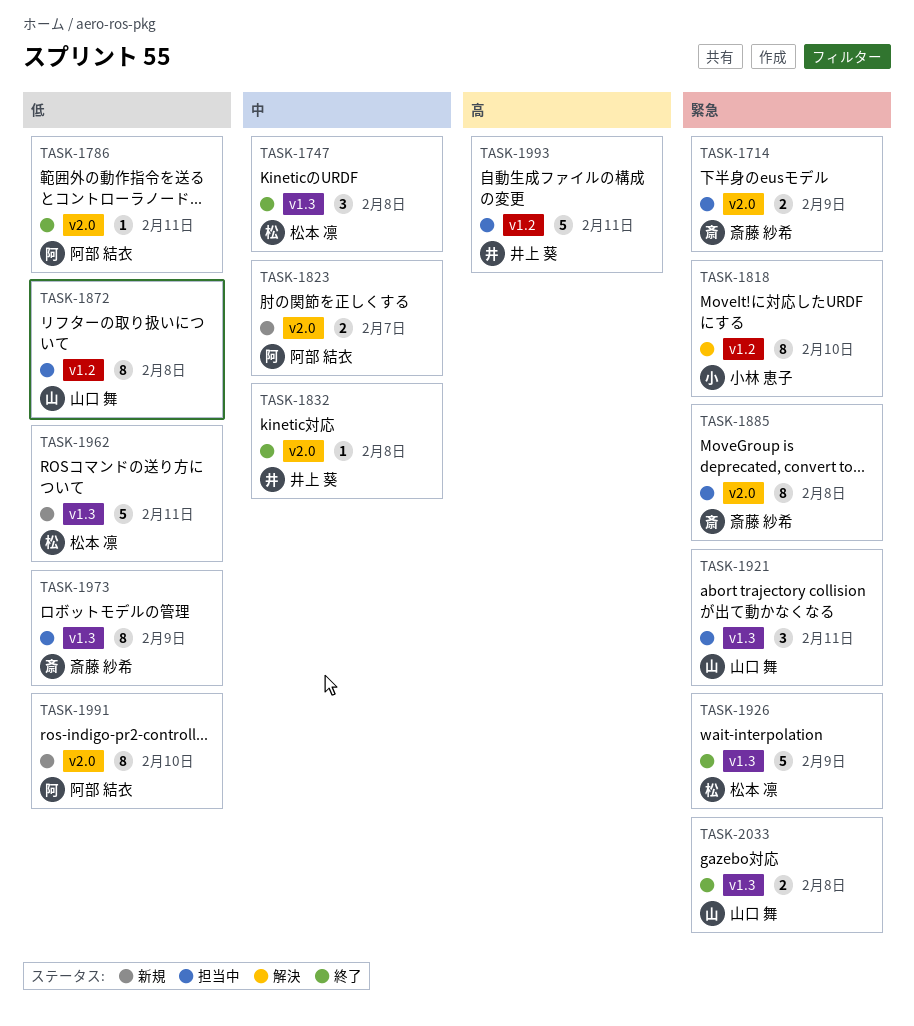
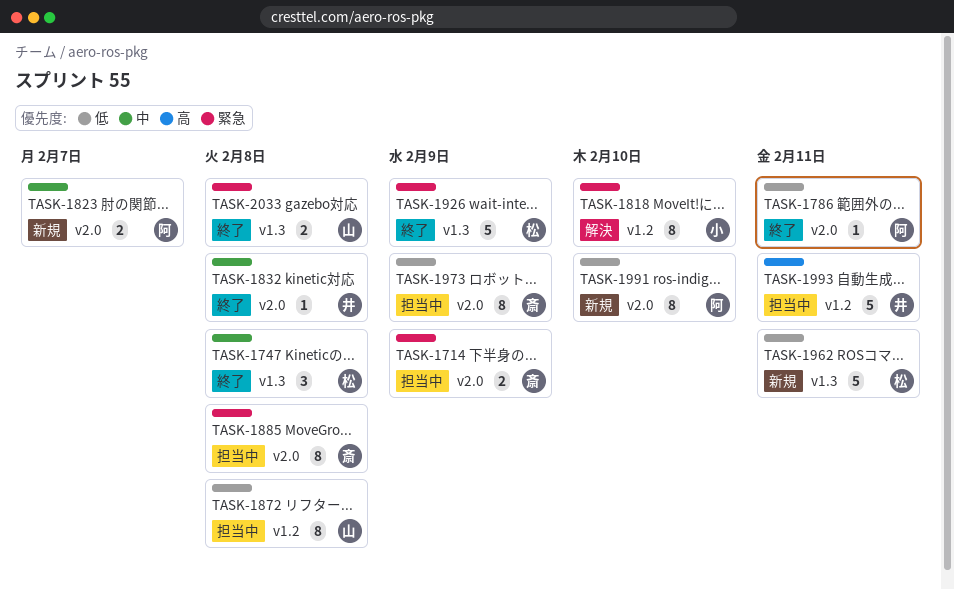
TASK-1921: present -> none
TASK-1973, label: v1.3 -> v2.0

